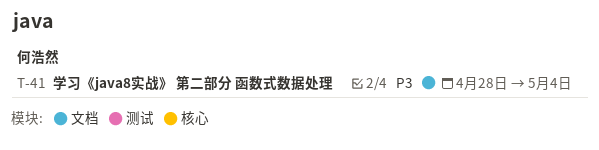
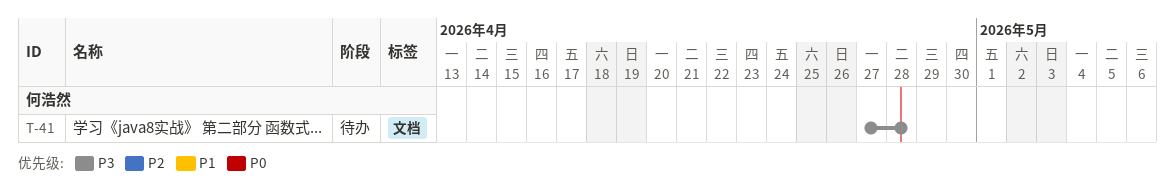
T-41, start: Apr 28 -> Apr 27
T-41, due: May 4 -> Apr 28

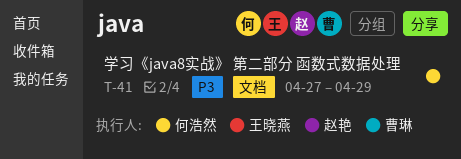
T-41, due: Apr 28 -> Apr 29

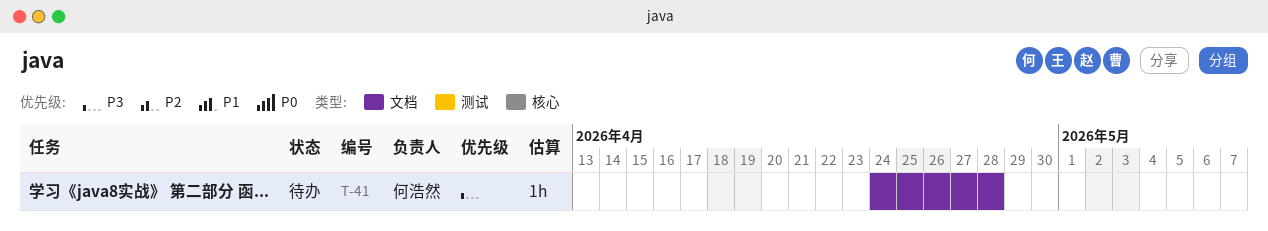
T-41, start: Apr 27 -> Apr 24
T-41, due: Apr 29 -> Apr 28

